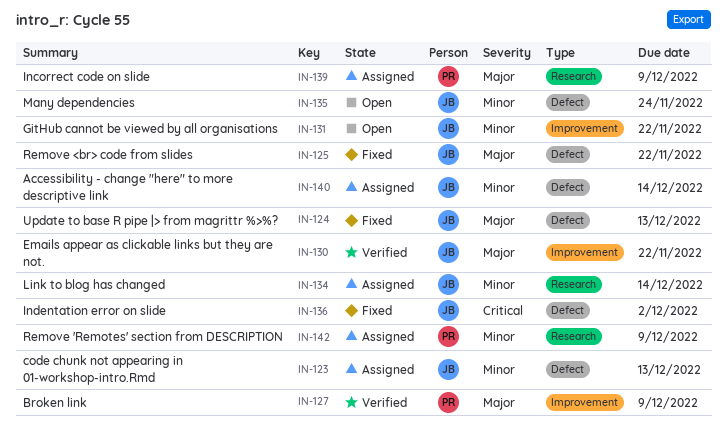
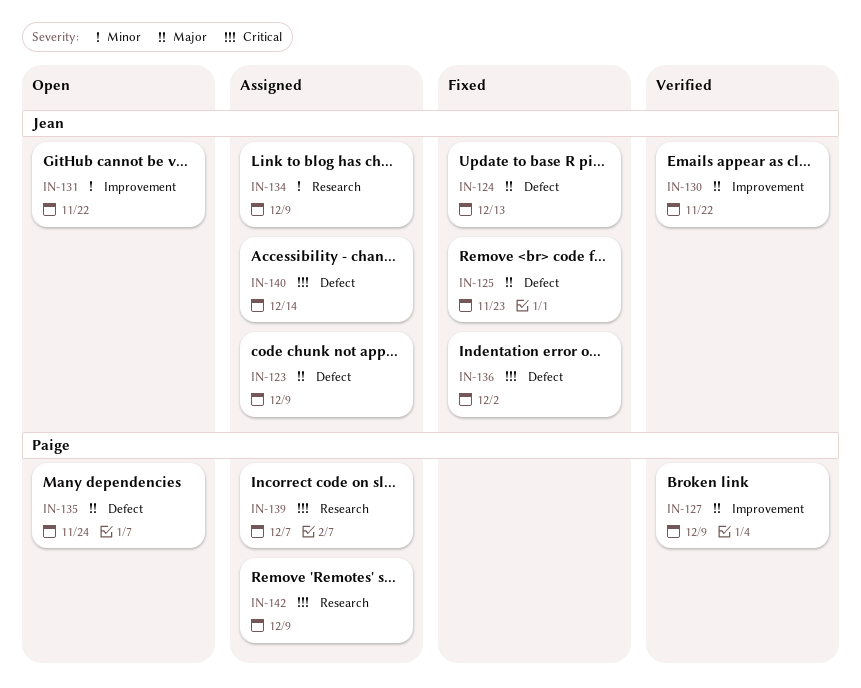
IN-123, priority: Minor -> Major
IN-123, due: Dec 13 -> Dec 9
IN-125, due: Nov 22 -> Nov 23
IN-134, due: Dec 14 -> Dec 9
IN-135, owner: Jean -> Paige
IN-135, priority: Minor -> Major
IN-139, priority: Major -> Critical
IN-139, due: Dec 9 -> Dec 7
IN-140, priority: Minor -> Critical
IN-142, priority: Minor -> Critical

